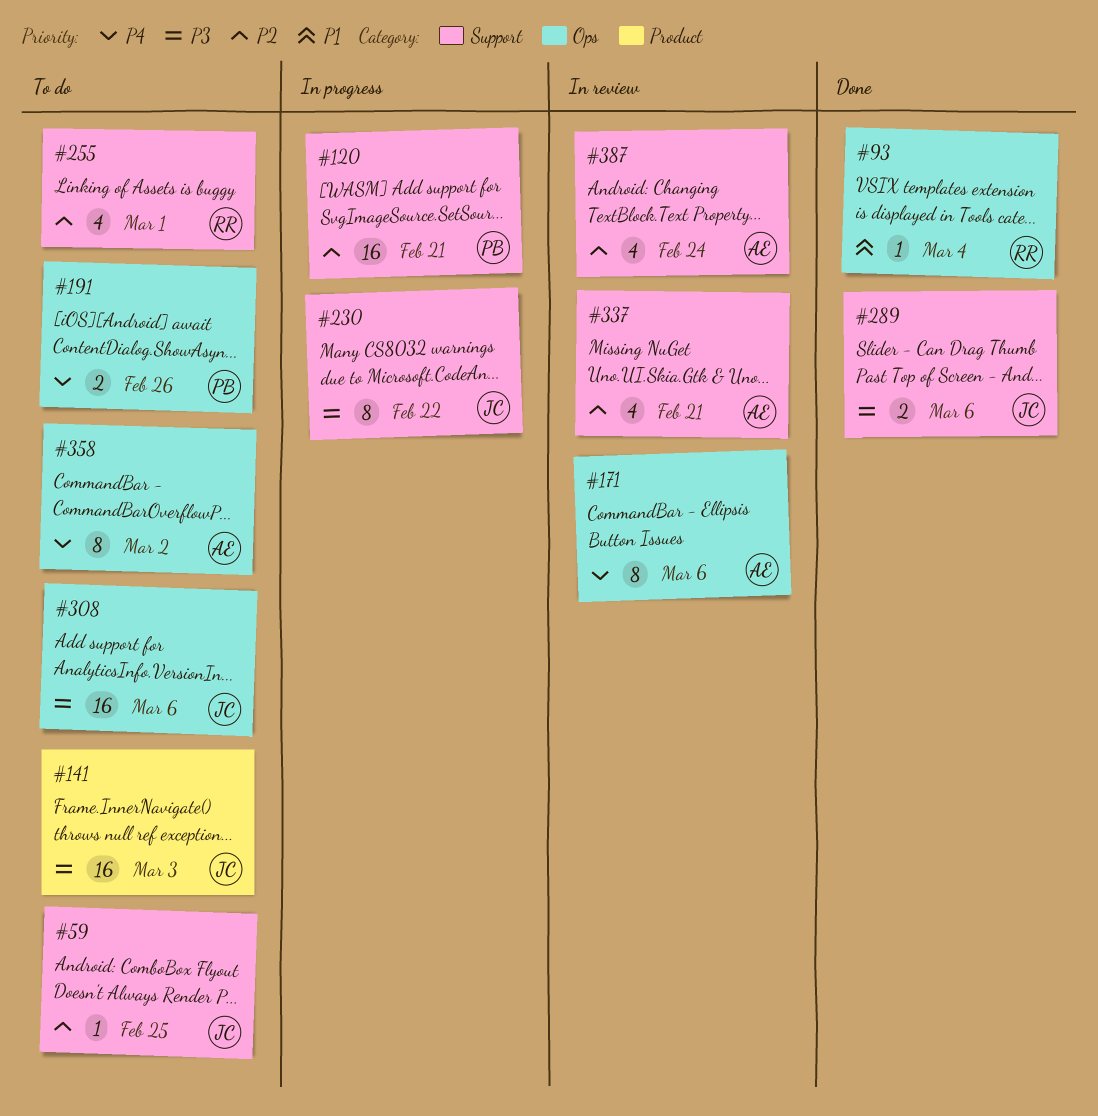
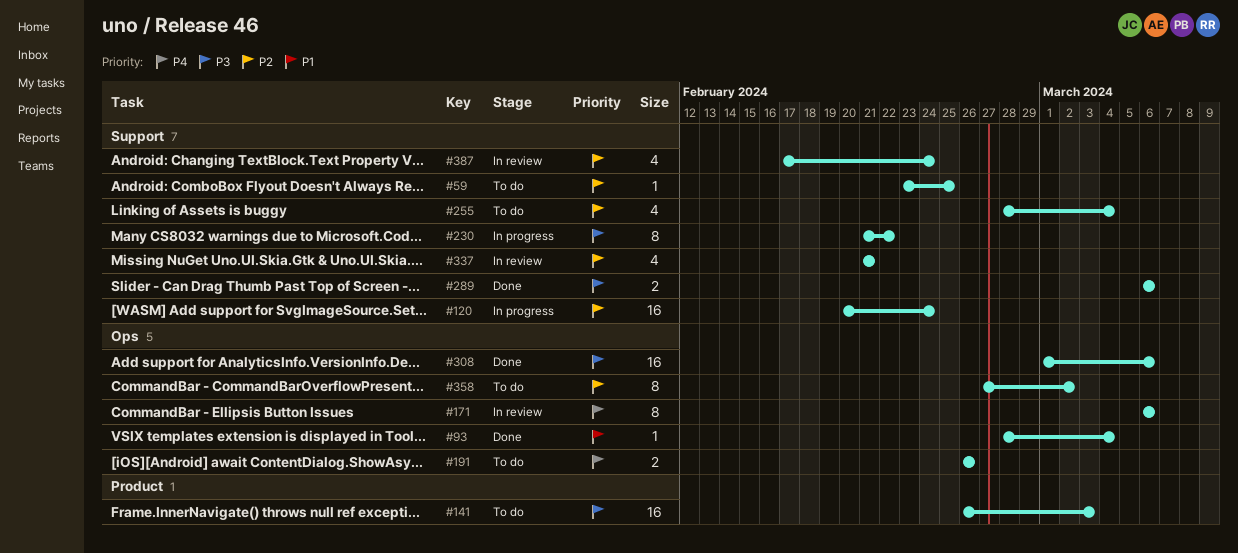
#120, due: Feb 21 -> Feb 24
#255, due: Mar 1 -> Mar 4
#308, status: To do -> Done
#358, priority: P4 -> P2

